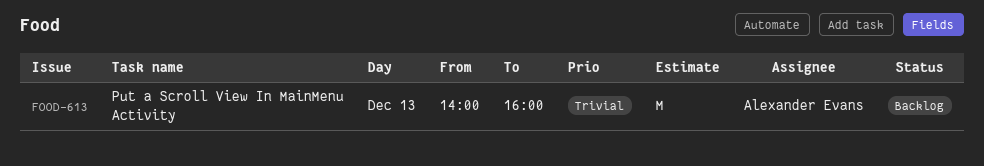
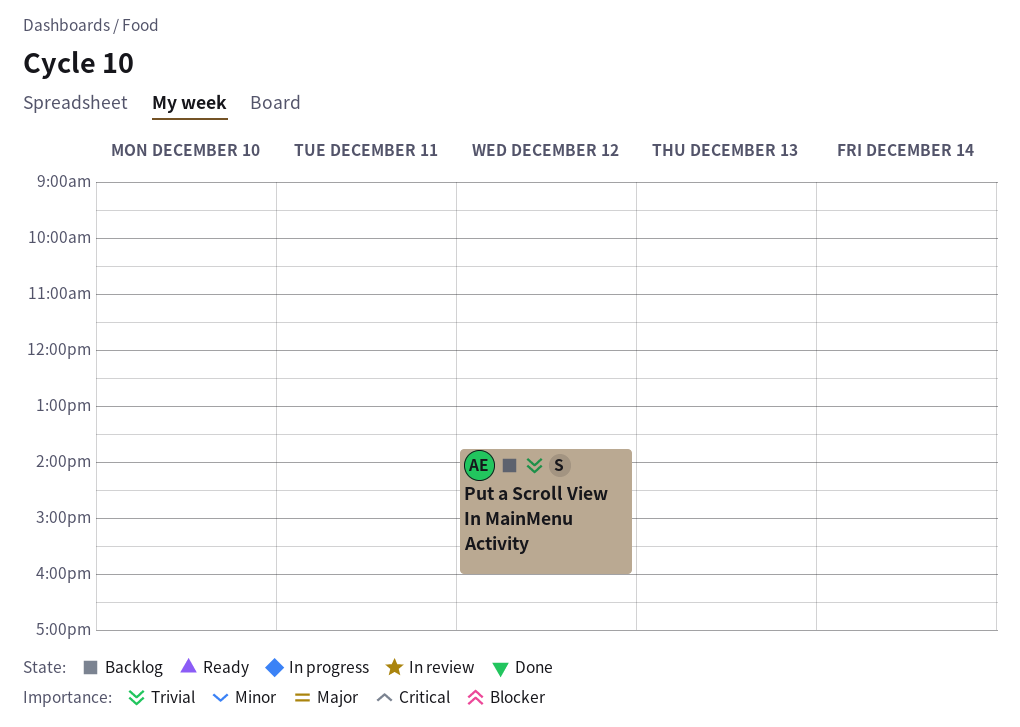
Put a Scroll View In MainMenu Activity, estimate: M -> S
Put a Scroll View In MainMenu Activity, day: Dec 13 -> Dec 12
Put a Scroll View In MainMenu Activity, begins: 14:00 -> 13:45

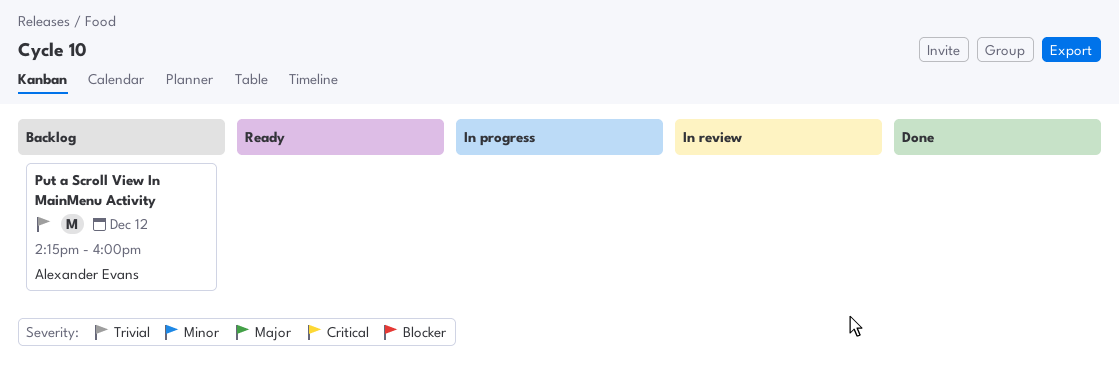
Put a Scroll View In MainMenu Activity, estimate: S -> M
Put a Scroll View In MainMenu Activity, begins: 13:45 -> 14:15

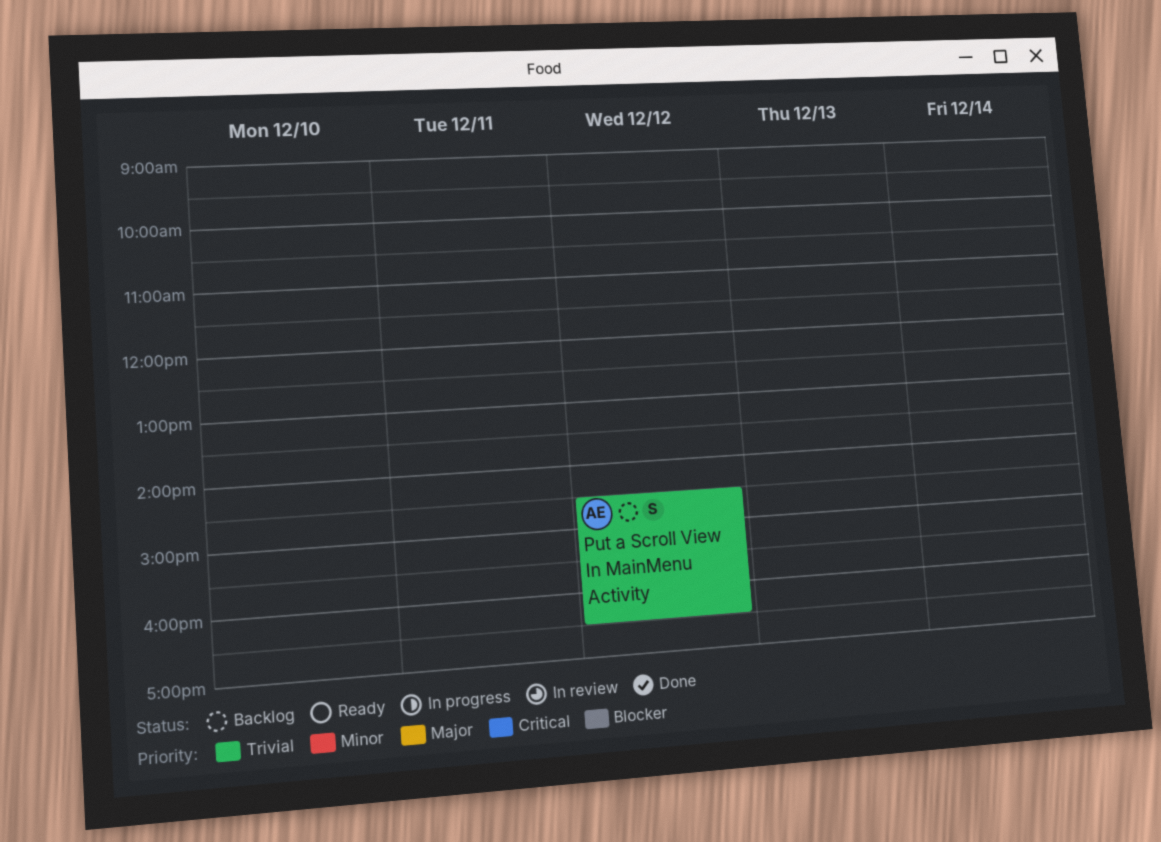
Put a Scroll View In MainMenu Activity, estimate: M -> S
Put a Scroll View In MainMenu Activity, begins: 14:15 -> 14:30
Put a Scroll View In MainMenu Activity, ends: 16:00 -> 16:30

